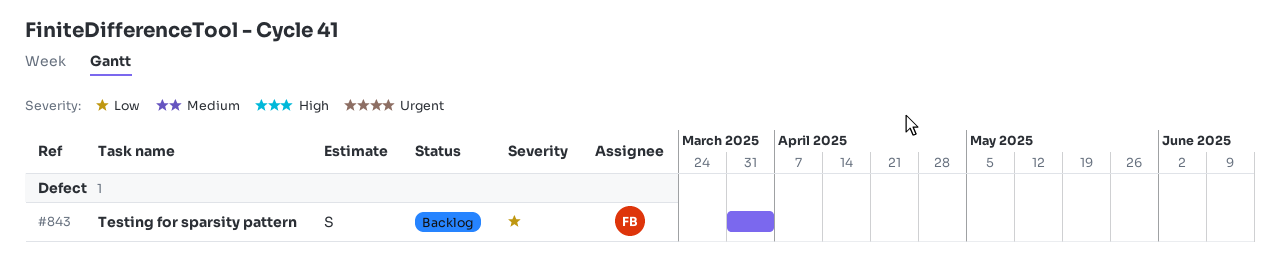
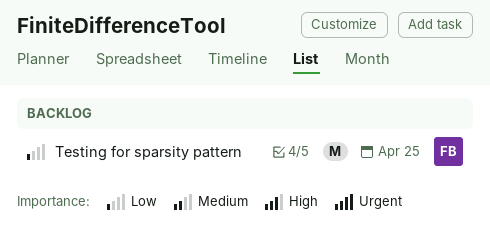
Testing for sparsity pattern, estimate: S -> M
Testing for sparsity pattern, due: Apr 4 -> Apr 25

